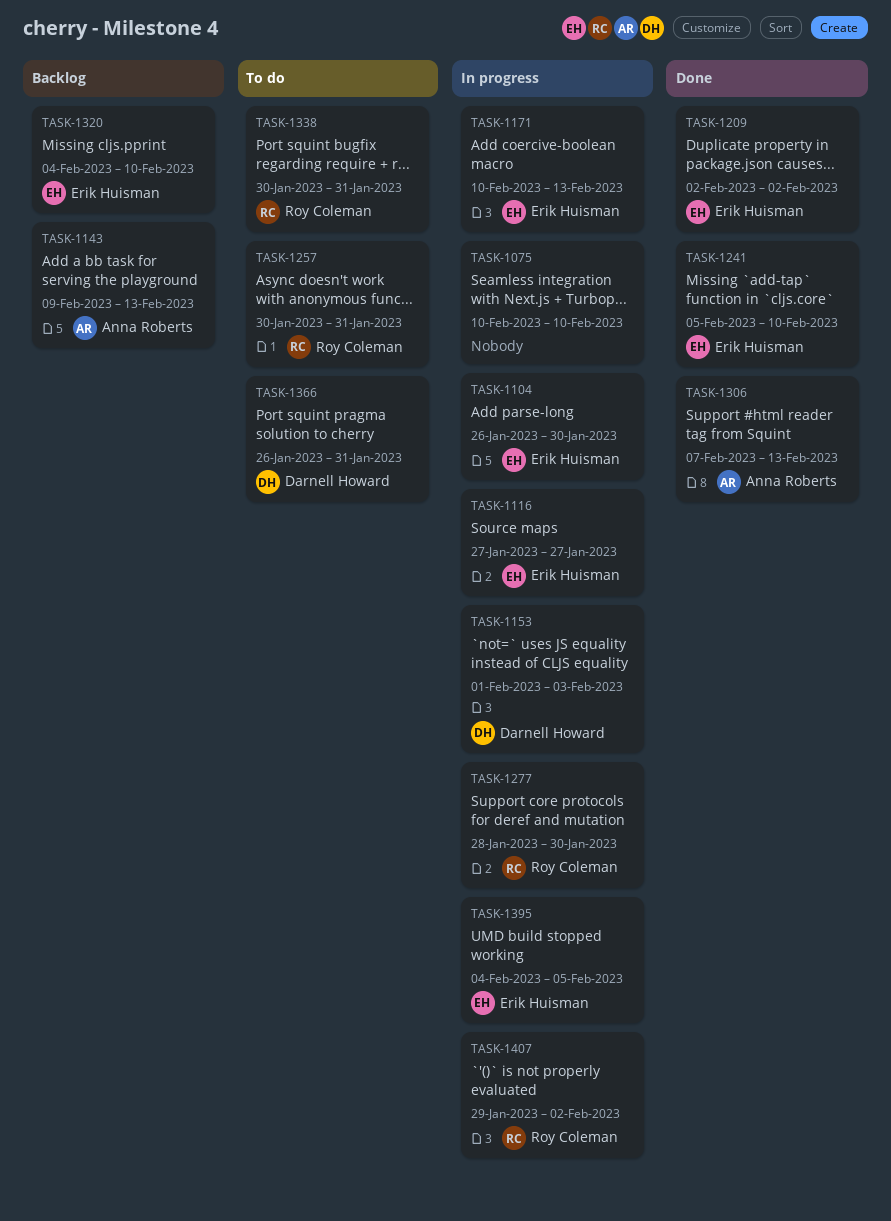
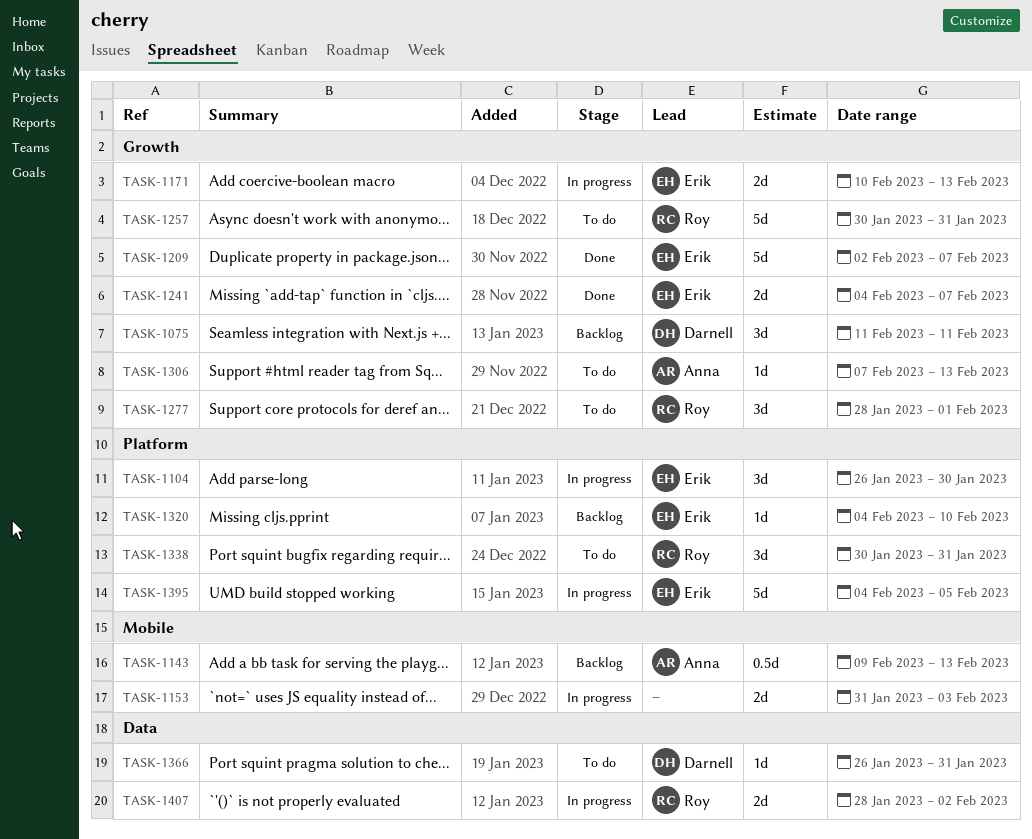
TASK-1075, status: In progress -> Backlog
TASK-1075, owner: none -> Darnell Howard
TASK-1075, start: Feb 10 -> Feb 11
TASK-1075, due: Feb 10 -> Feb 11
TASK-1116: present -> none
TASK-1153, owner: Darnell Howard -> none
TASK-1153, start: Feb 1 -> Jan 31
TASK-1209, due: Feb 2 -> Feb 7
TASK-1241, start: Feb 5 -> Feb 4
TASK-1241, due: Feb 10 -> Feb 7
TASK-1277, status: In progress -> To do
TASK-1277, due: Jan 30 -> Feb 1
TASK-1306, status: Done -> To do
TASK-1407, start: Jan 29 -> Jan 28

